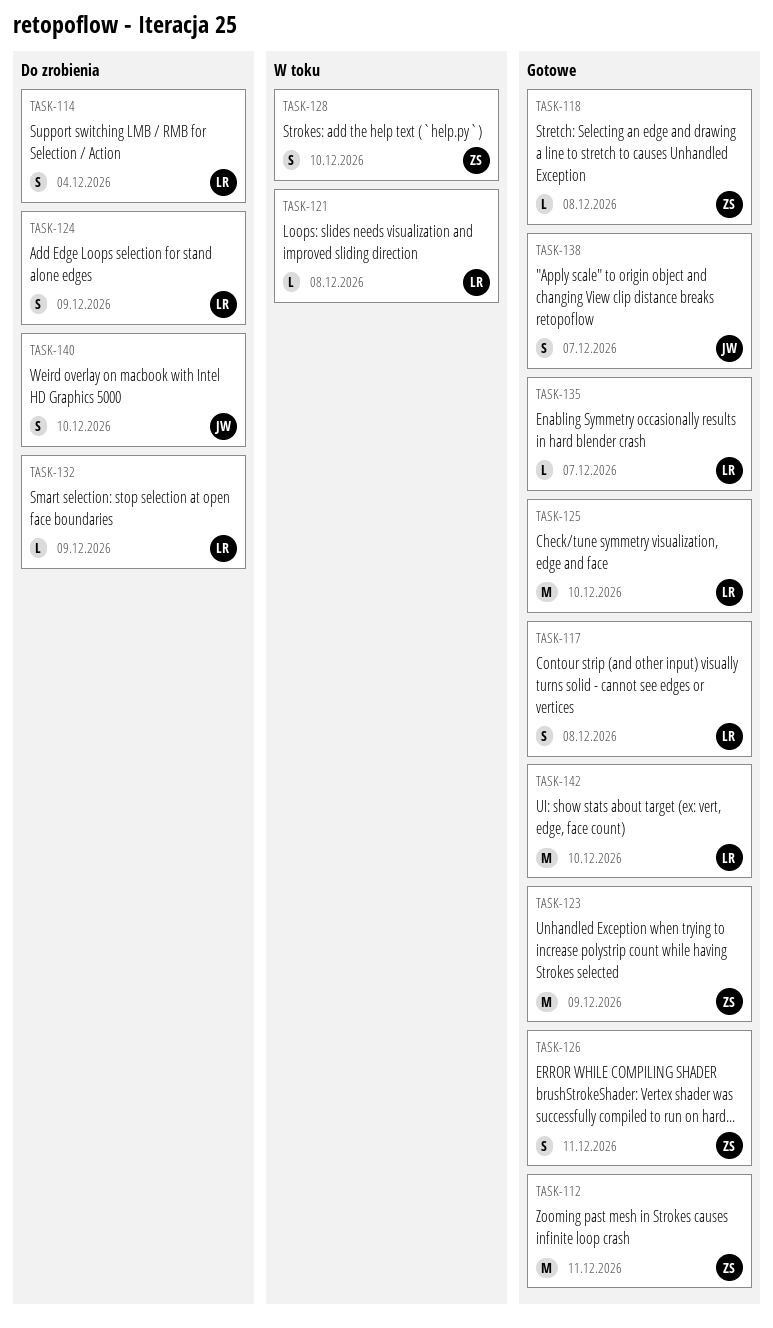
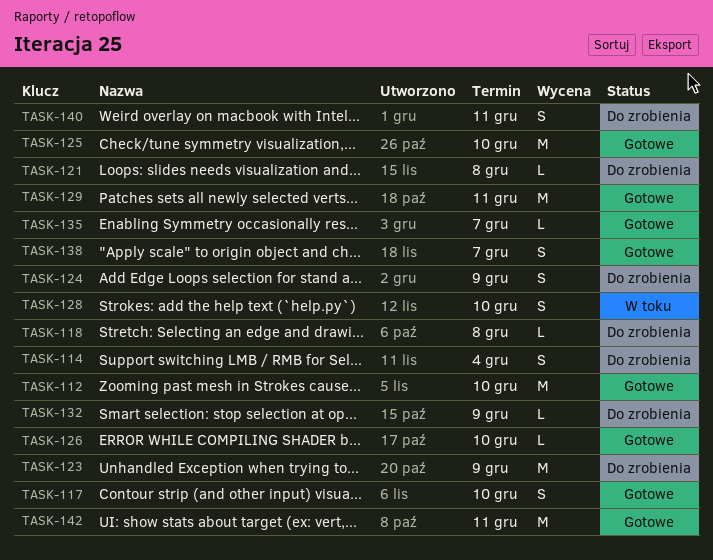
TASK-112, due: Dec 11 -> Dec 10
TASK-117, due: Dec 8 -> Dec 10
TASK-118, status: Gotowe -> Do zrobienia
TASK-121, status: W toku -> Do zrobienia
TASK-123, status: Gotowe -> Do zrobienia
TASK-126, estimate: S -> L
TASK-126, due: Dec 11 -> Dec 10
TASK-129: none -> present
TASK-140, due: Dec 10 -> Dec 11
TASK-142, due: Dec 10 -> Dec 11

